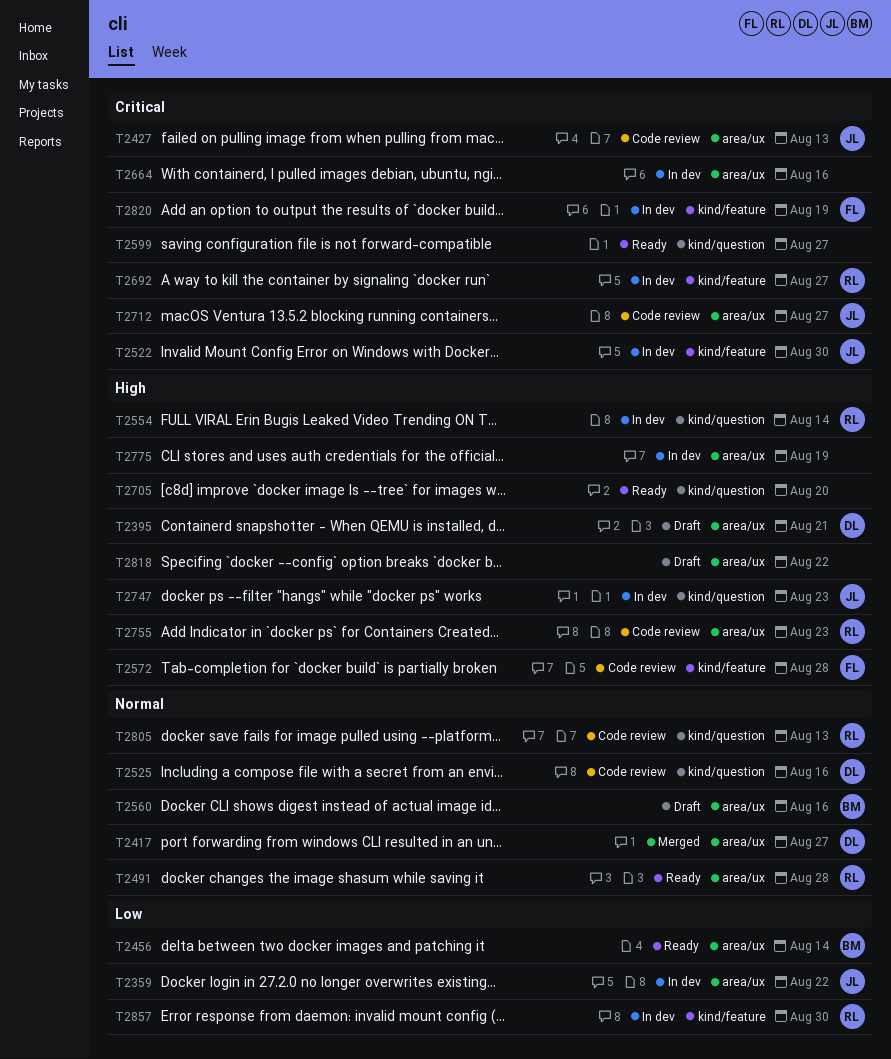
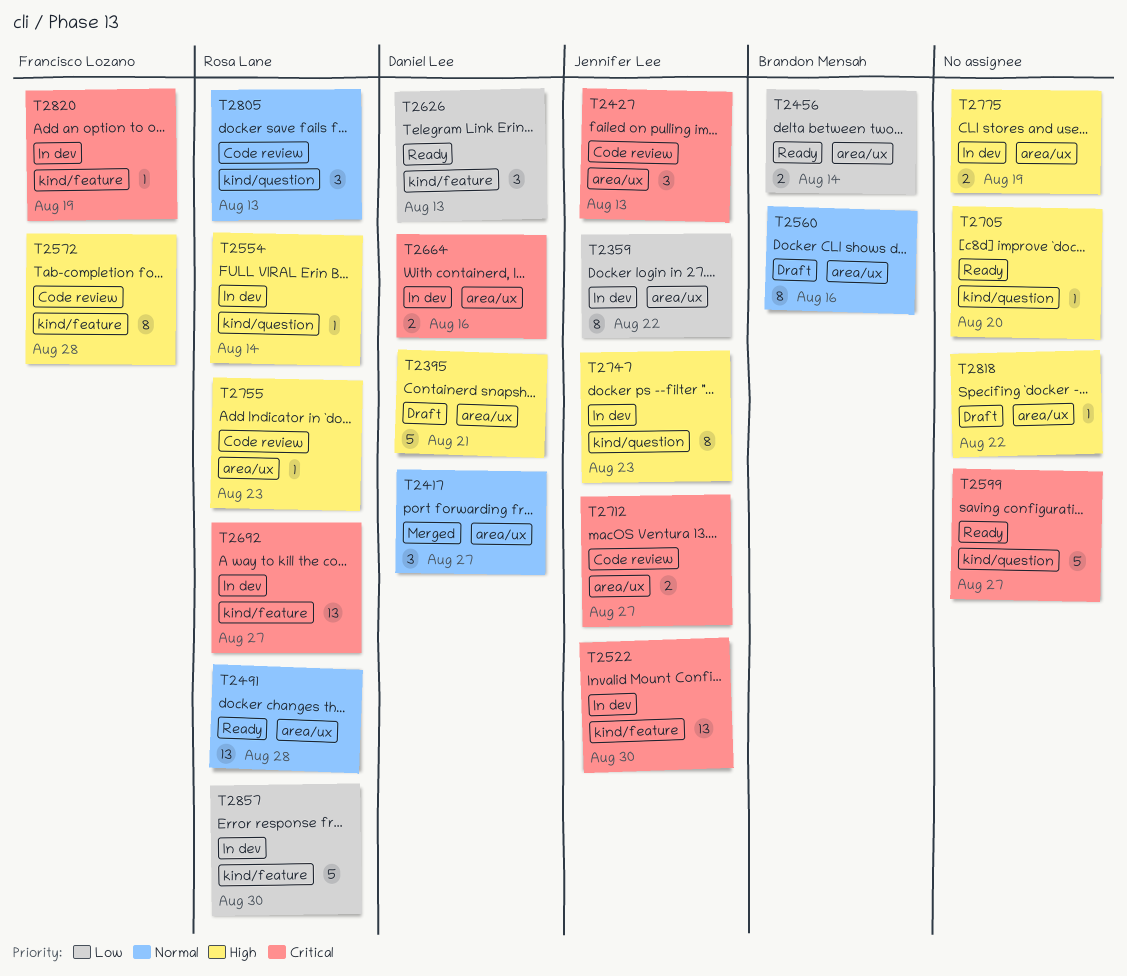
T2525: present -> none
T2626: none -> present
T2664, owner: none -> Daniel Lee

